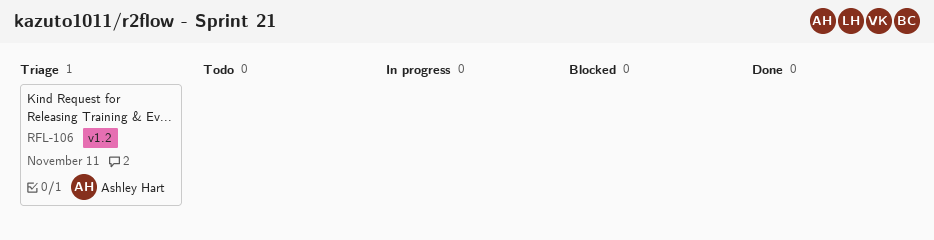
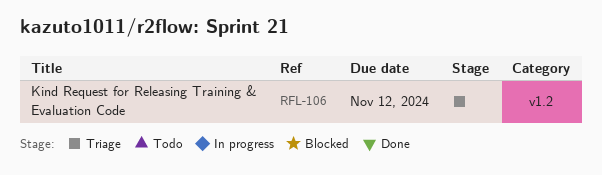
RFL-106, due: Nov 11 -> Nov 12

